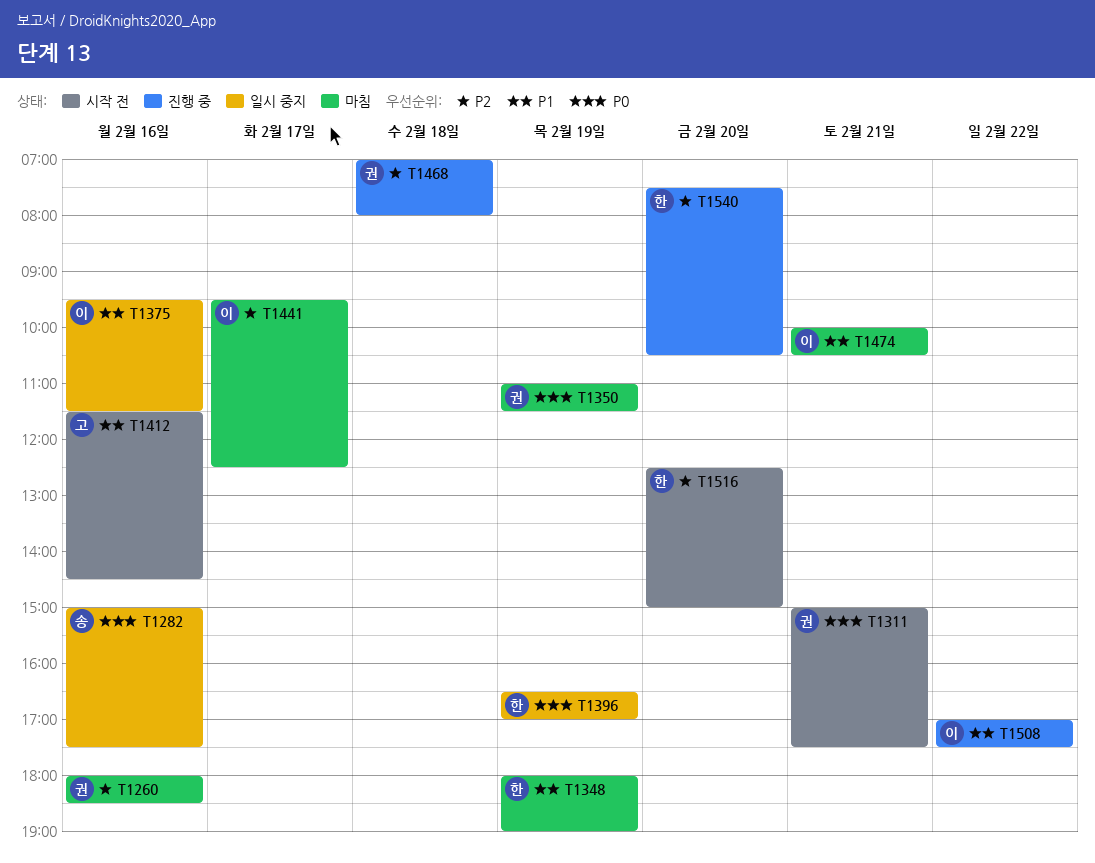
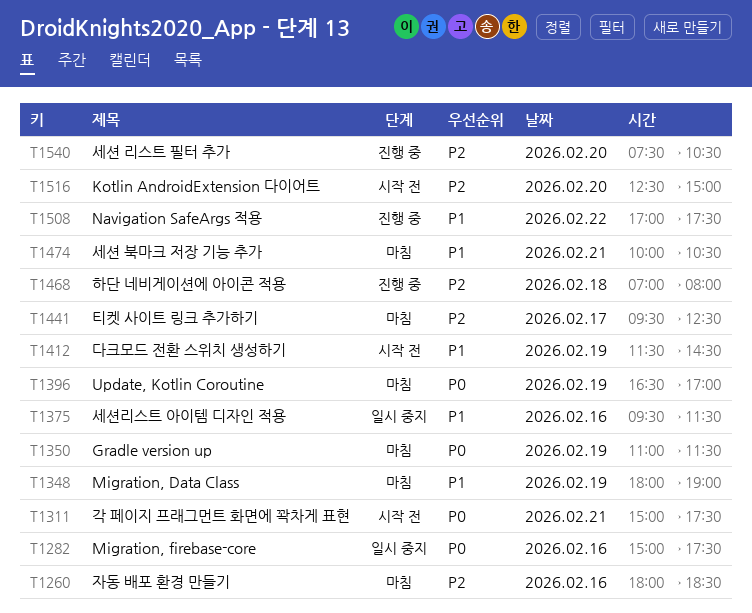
T1396, status: 일시 중지 -> 마침
T1412, day: Feb 16 -> Feb 19

